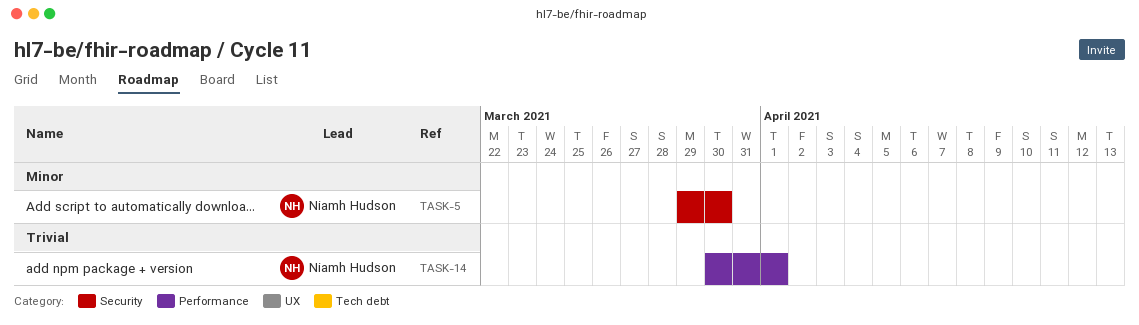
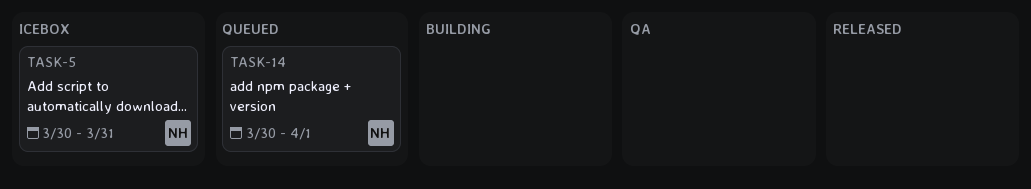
TASK-5, start: Mar 29 -> Mar 30
TASK-5, due: Mar 30 -> Mar 31

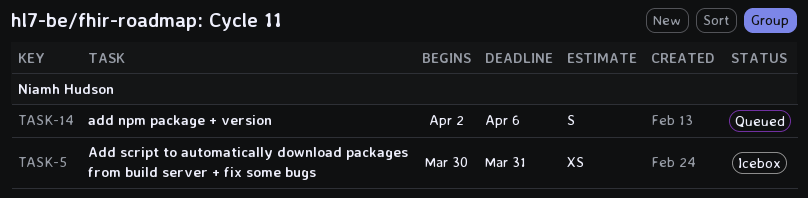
TASK-14, start: Mar 30 -> Apr 2
TASK-14, due: Apr 1 -> Apr 6

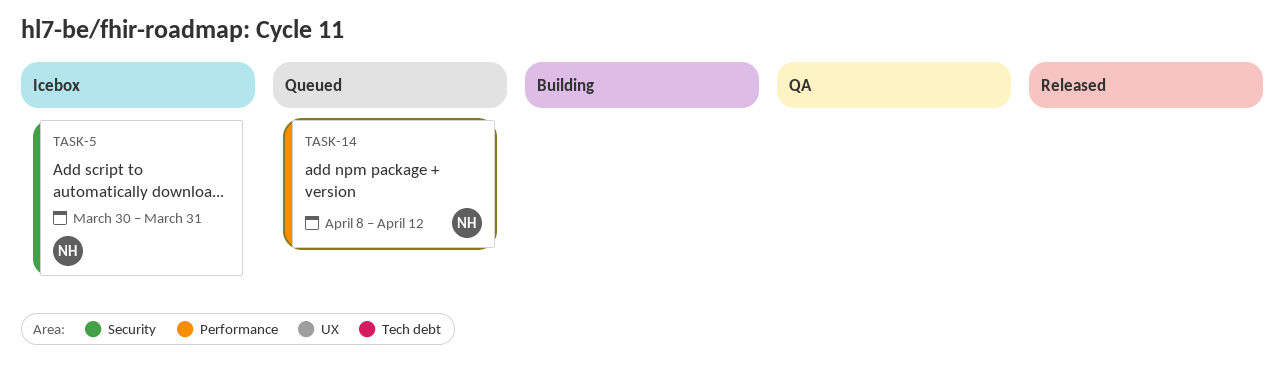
TASK-14, start: Apr 2 -> Apr 8
TASK-14, due: Apr 6 -> Apr 12

